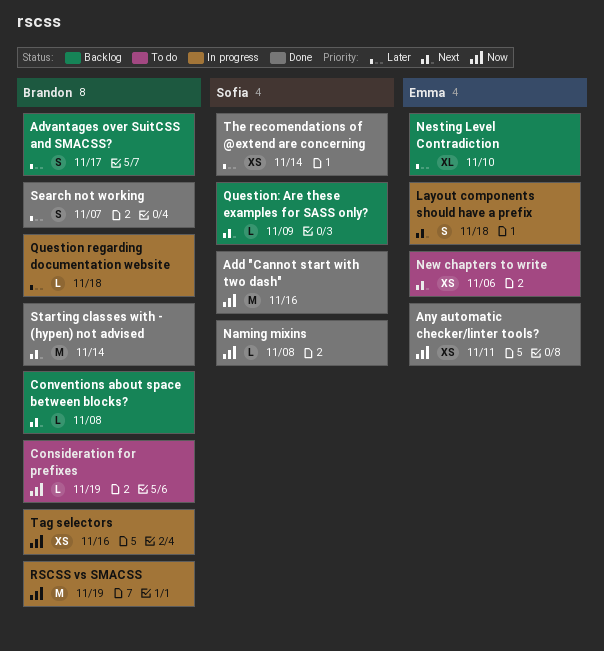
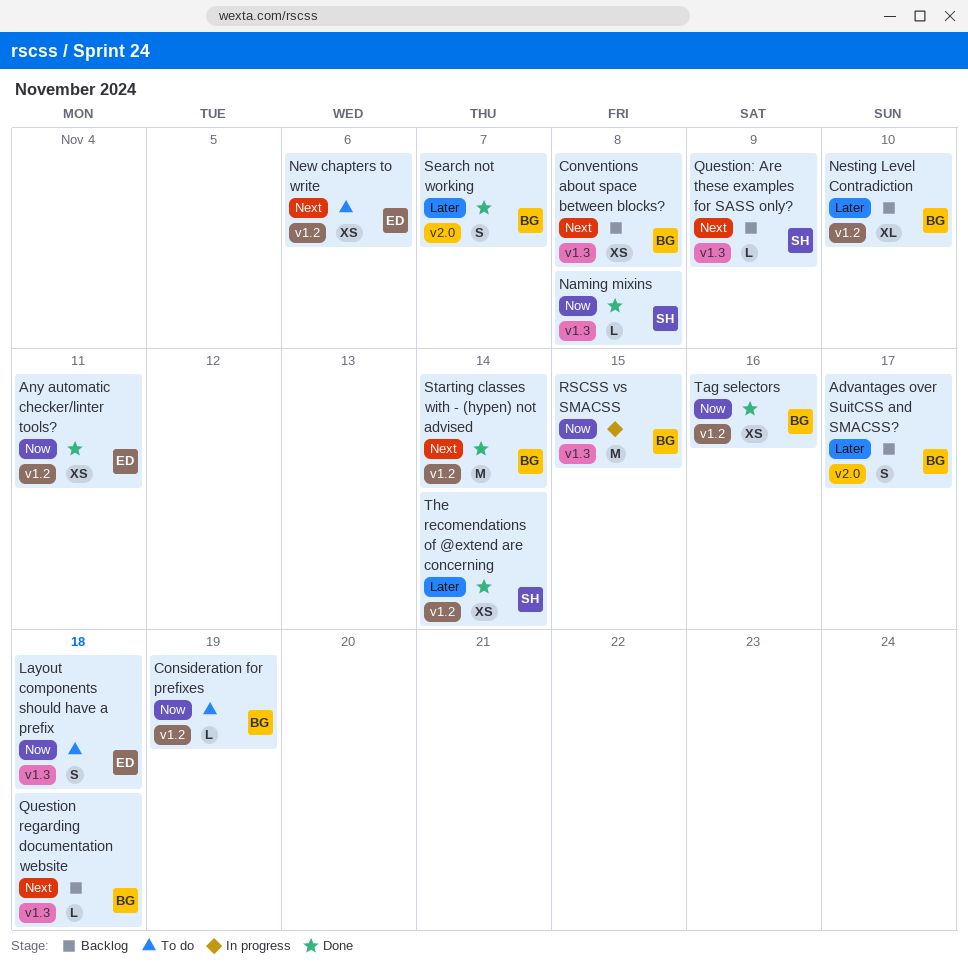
Add "Cannot start with two dash": present -> none
Conventions about space between blocks?, estimate: L -> XS
Layout components should have a prefix, status: In progress -> To do
Layout components should have a prefix, priority: Next -> Now
Nesting Level Contradiction, owner: Emma -> Brandon
Question regarding documentation website, status: In progress -> Backlog
Question regarding documentation website, priority: Later -> Next
RSCSS vs SMACSS, due: Nov 19 -> Nov 15
Tag selectors, status: In progress -> Done

